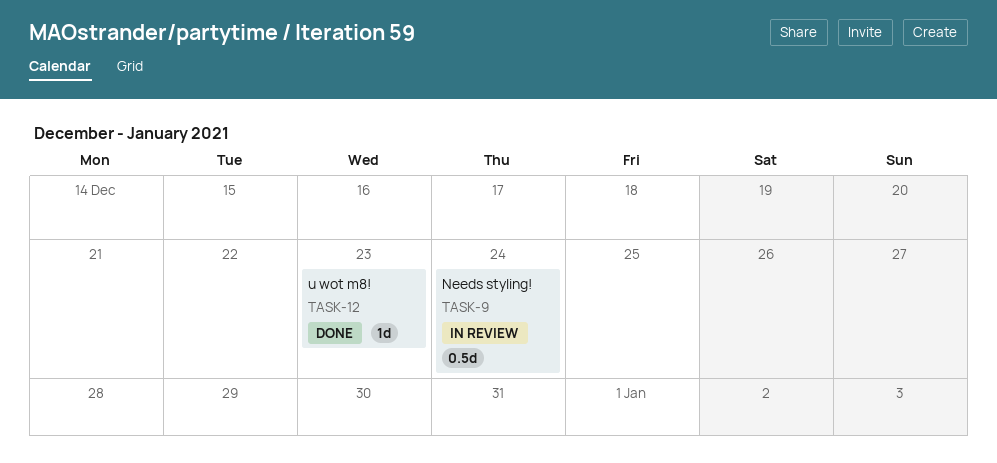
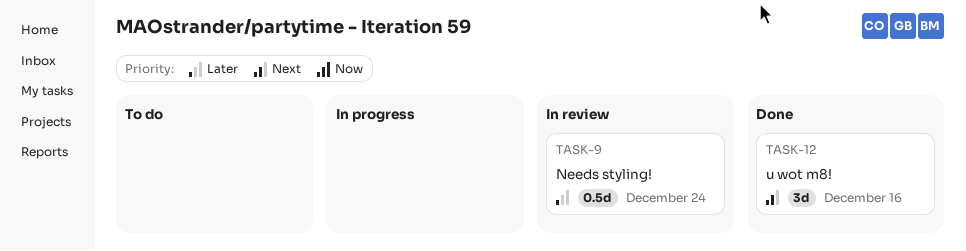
TASK-12, estimate: 1d -> 3d
TASK-12, due: Dec 23 -> Dec 16

